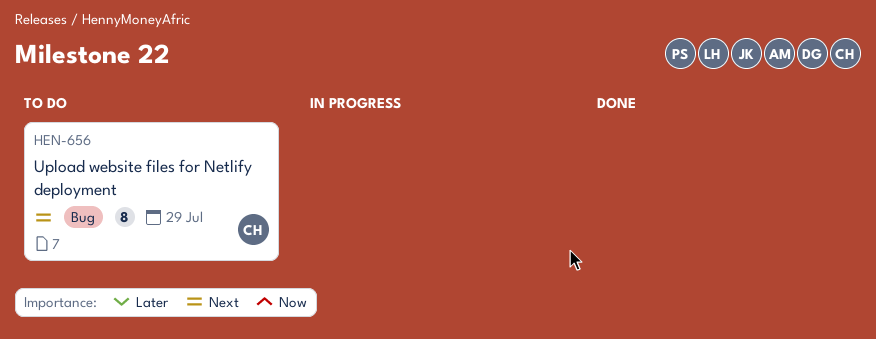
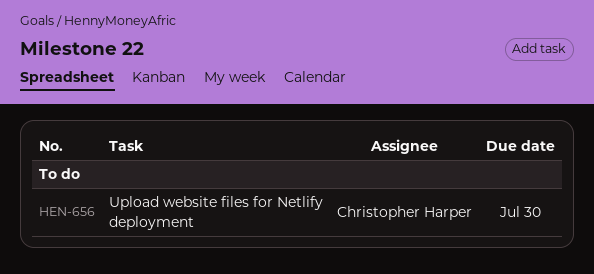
HEN-656, due: Jul 29 -> Jul 30

